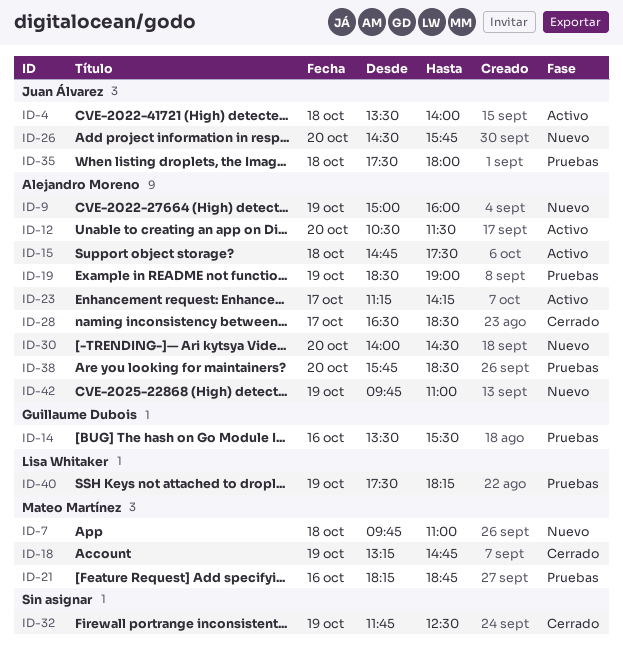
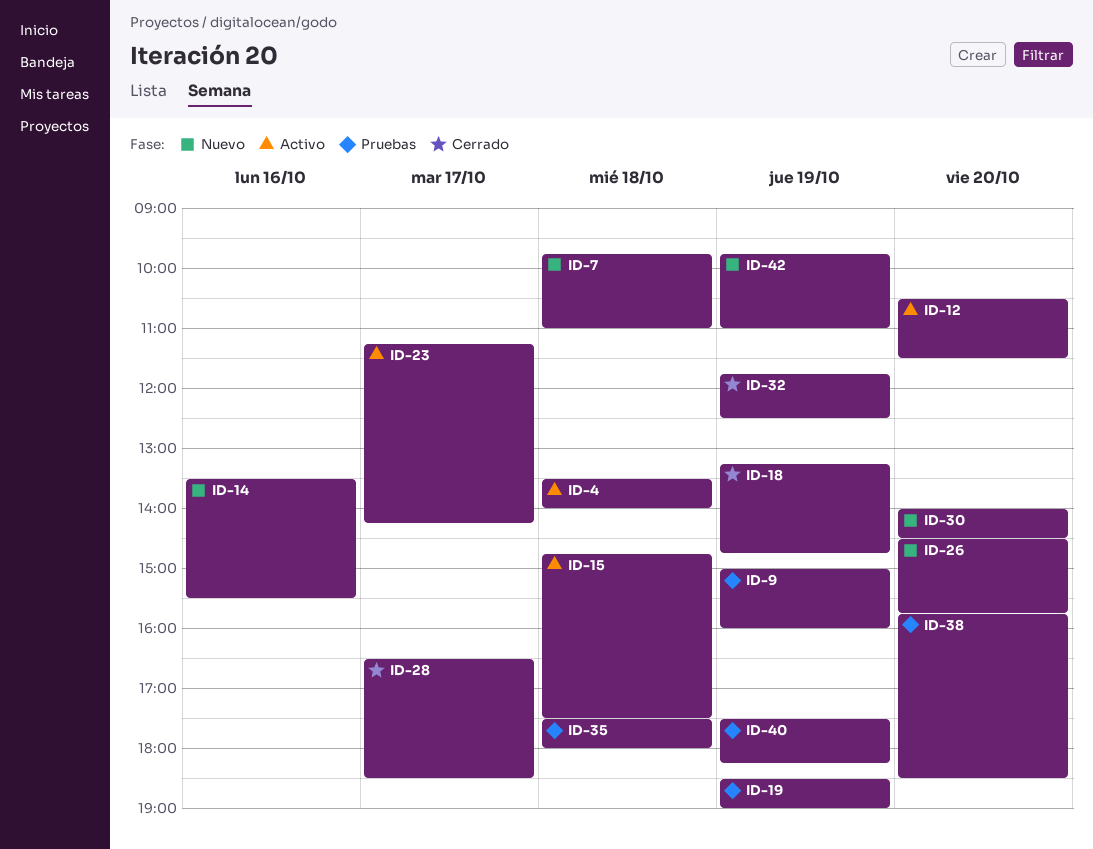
ID-9, status: Nuevo -> Pruebas
ID-14, status: Pruebas -> Nuevo
ID-21: present -> none

